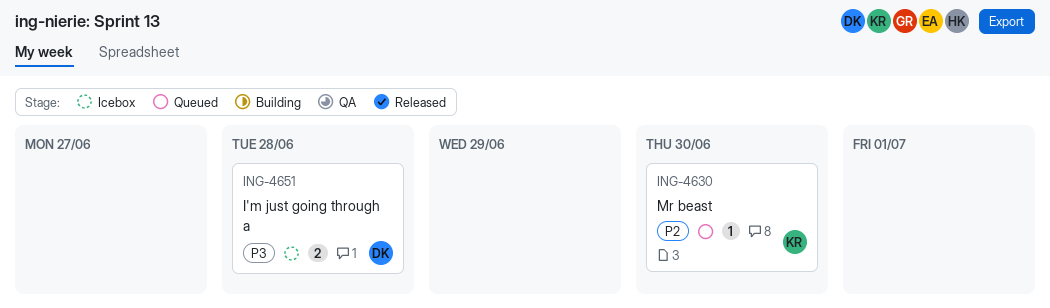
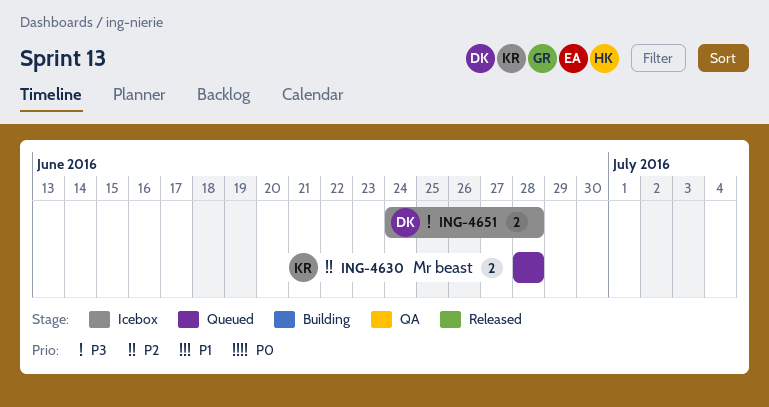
ING-4630, estimate: 1 -> 2
ING-4630, due: Jun 30 -> Jun 28

